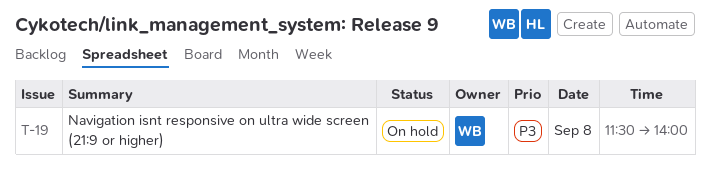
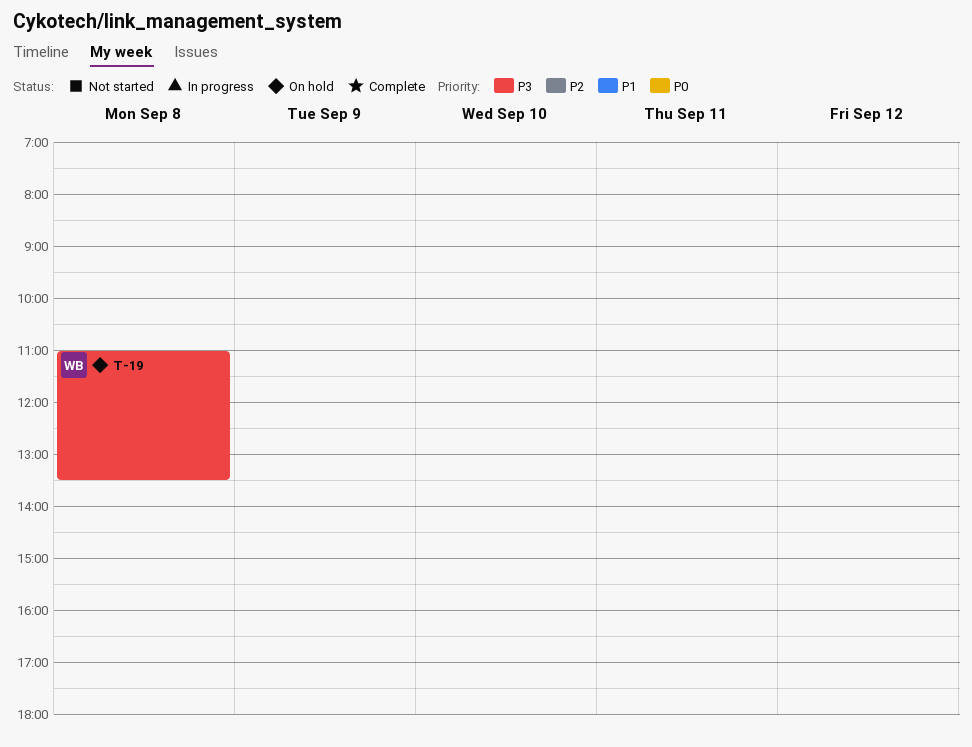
T-19, begins: 11:30 -> 11:00
T-19, ends: 14:00 -> 13:30

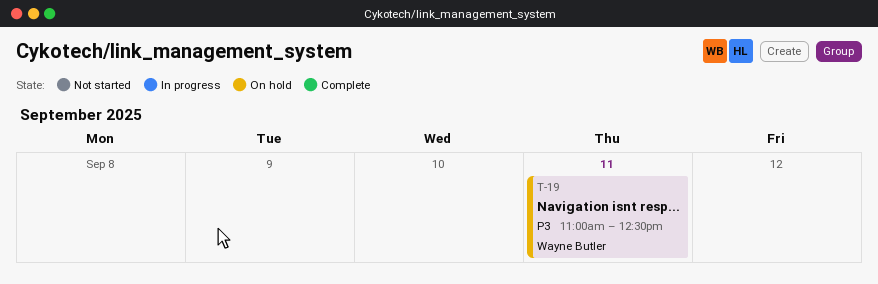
T-19, day: Sep 8 -> Sep 11
T-19, ends: 13:30 -> 12:30

